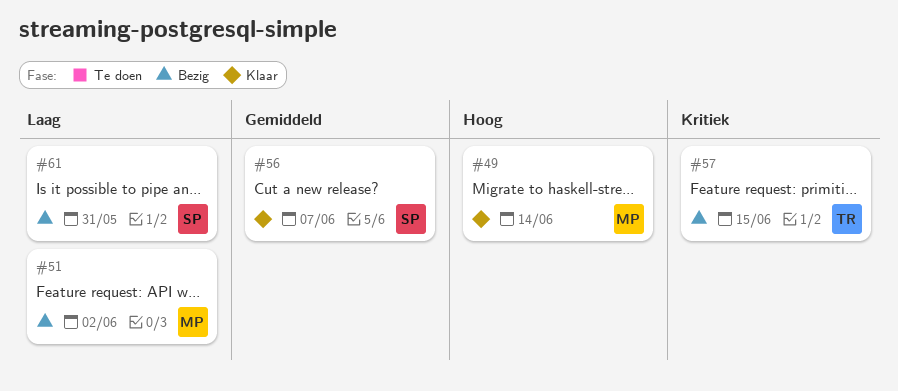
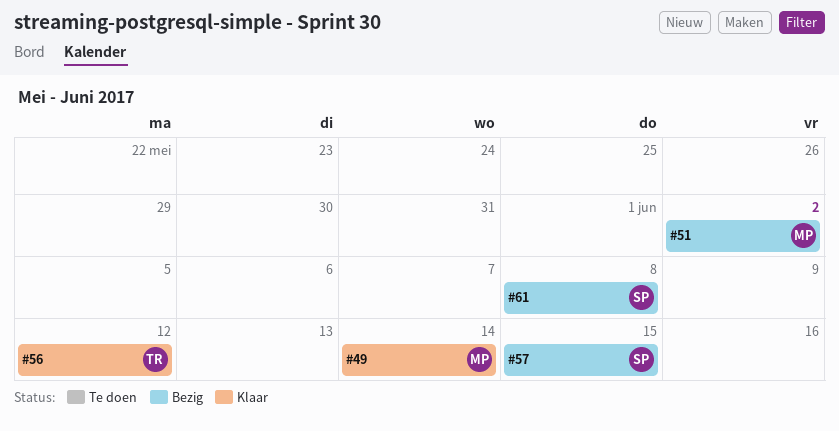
#56, owner: SP -> TR
#56, due: Jun 7 -> Jun 12
#57, owner: TR -> SP
#61, due: May 31 -> Jun 8

